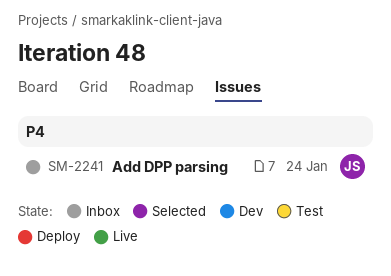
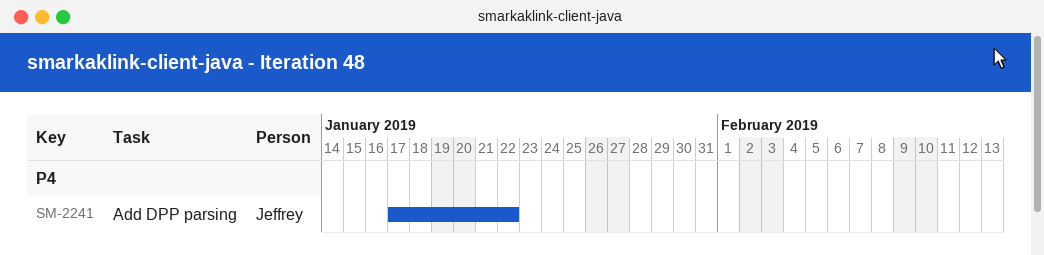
SM-2241, due: Jan 24 -> Jan 22

